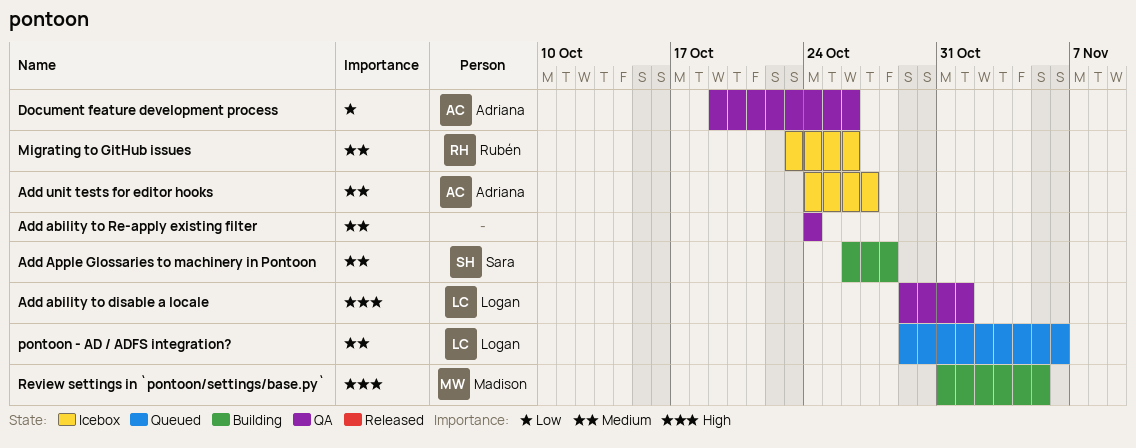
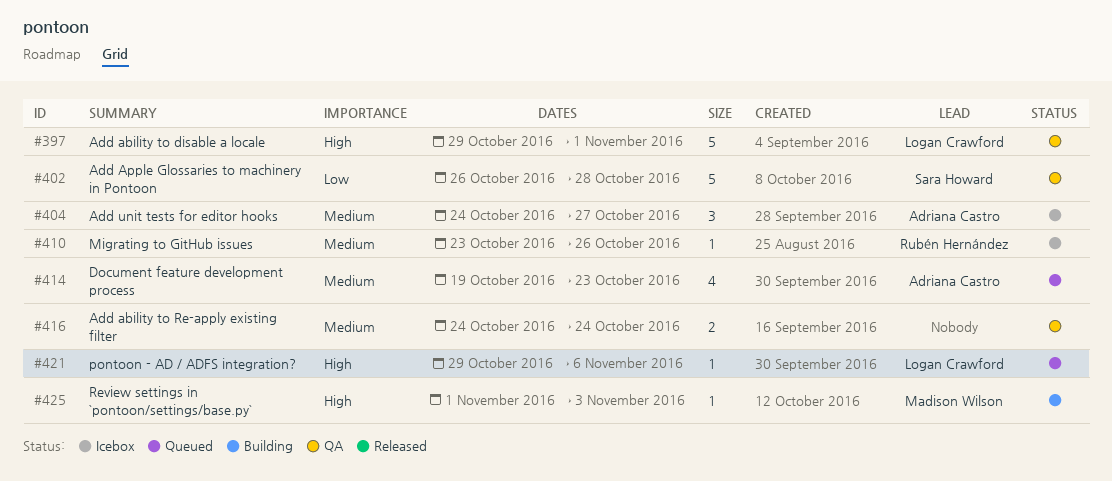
Add Apple Glossaries to machinery in Pontoon, status: Building -> QA
Add Apple Glossaries to machinery in Pontoon, priority: Medium -> Low
Document feature development process, status: QA -> Queued
Document feature development process, priority: Low -> Medium
Document feature development process, due: Oct 26 -> Oct 23
pontoon - AD / ADFS integration?, priority: Medium -> High
Review settings in `pontoon/settings/base.py`, start: Oct 31 -> Nov 1
Review settings in `pontoon/settings/base.py`, due: Nov 5 -> Nov 3

